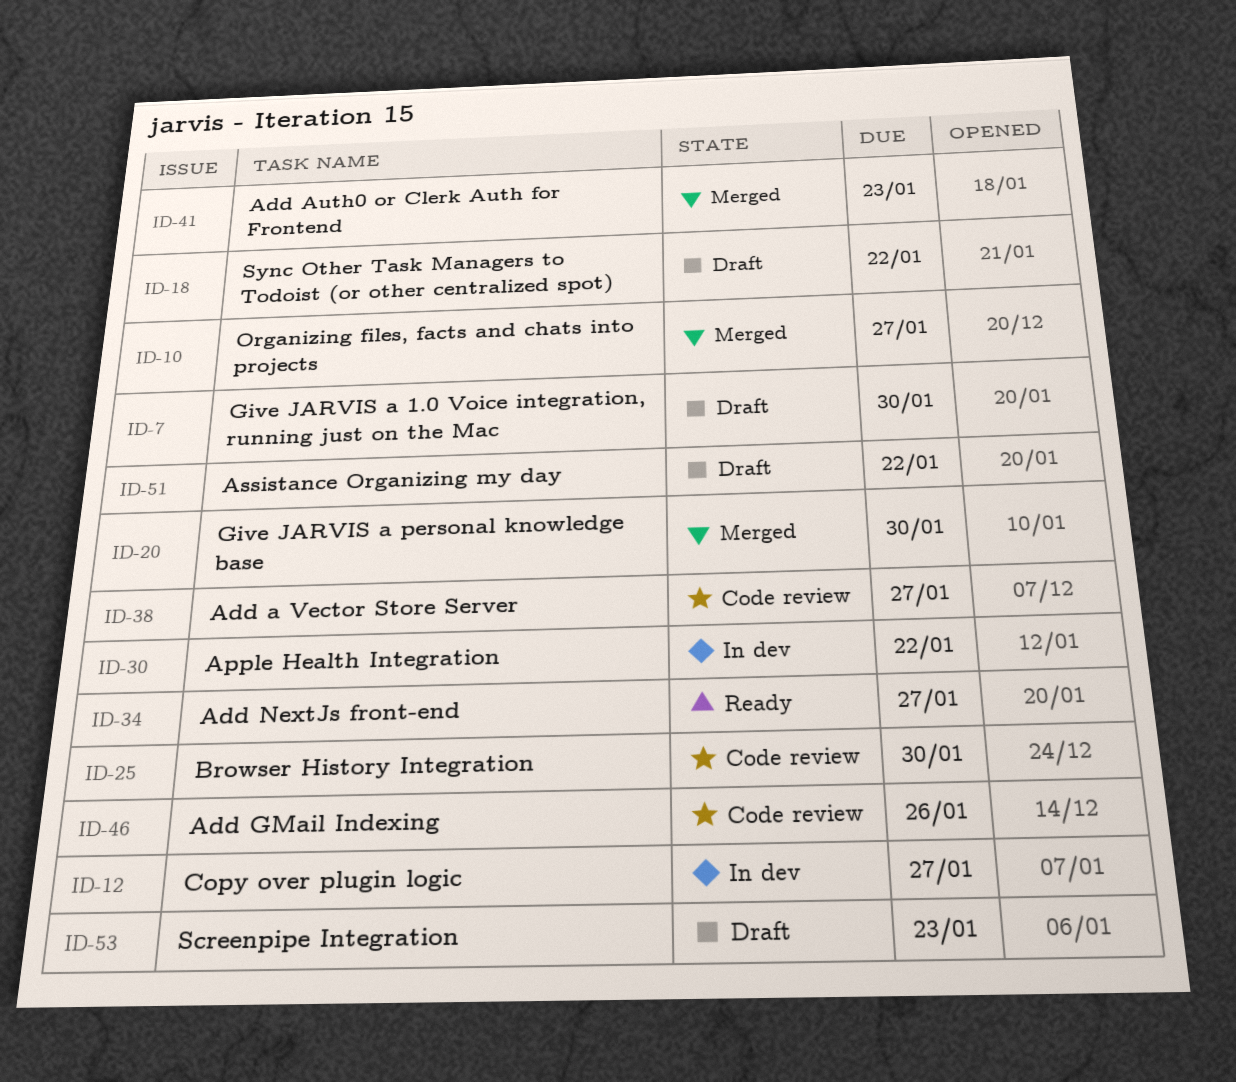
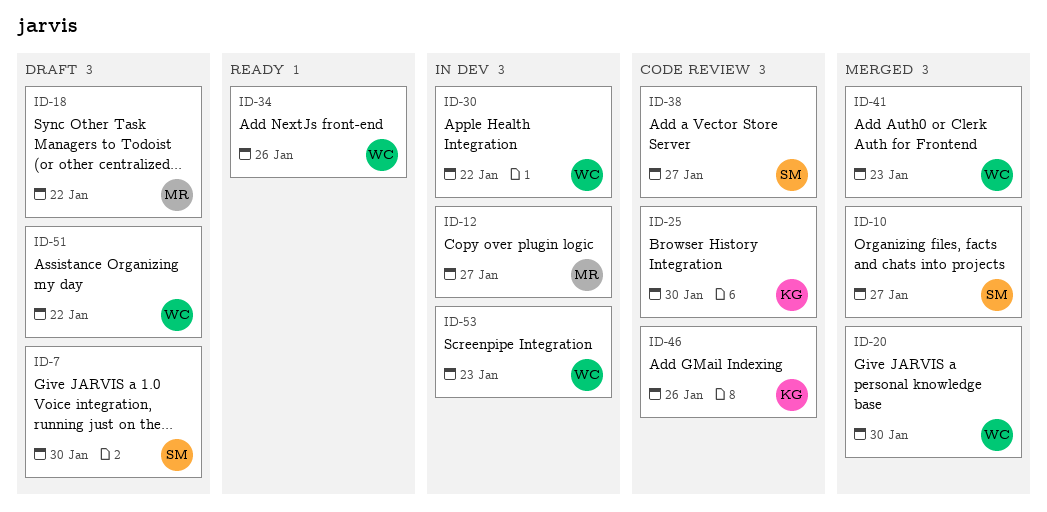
ID-34, due: Jan 27 -> Jan 26
ID-53, status: Draft -> In dev

